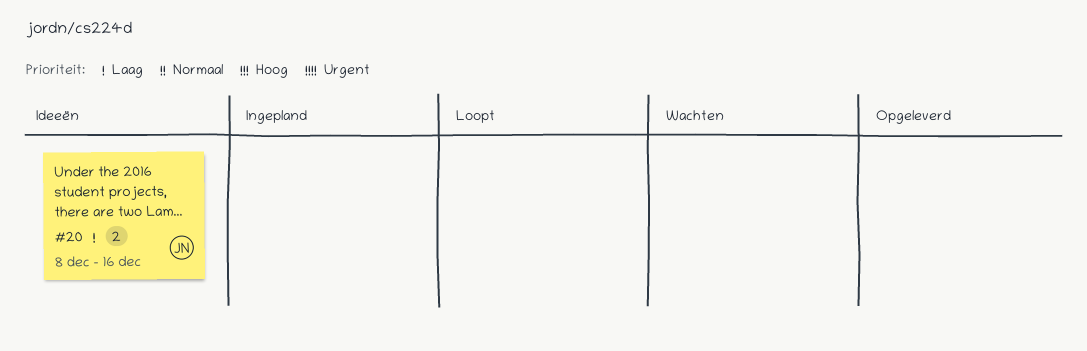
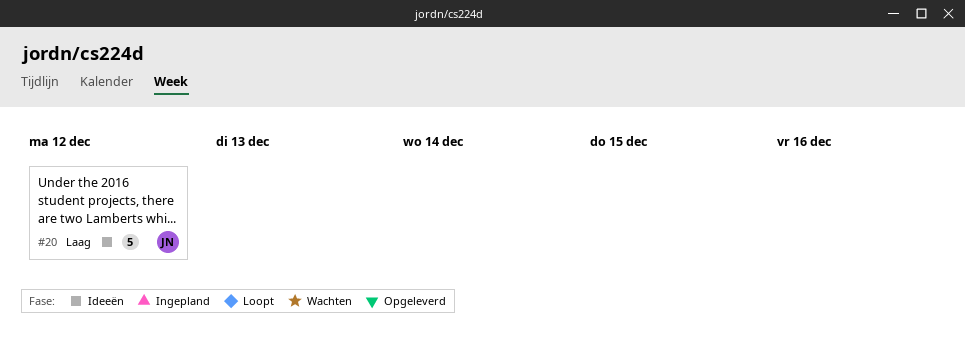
#20, estimate: 2 -> 5
#20, due: Dec 16 -> Dec 12

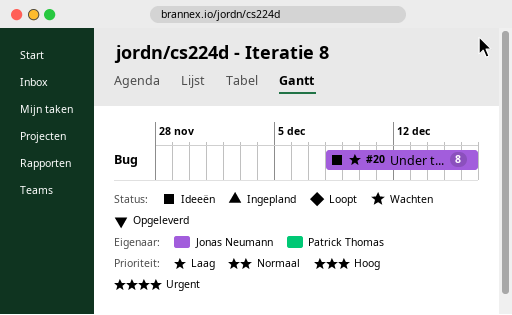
#20, estimate: 5 -> 8
#20, due: Dec 12 -> Dec 16

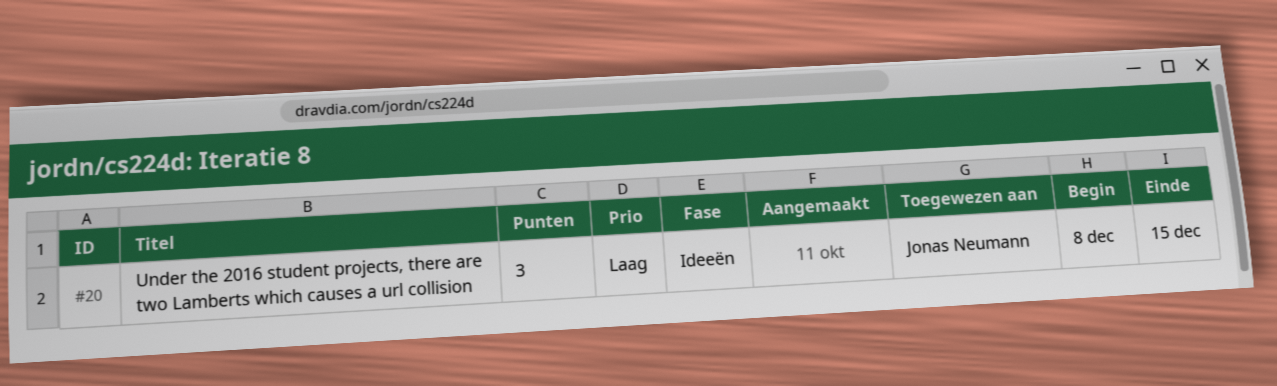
#20, estimate: 8 -> 3
#20, due: Dec 16 -> Dec 15

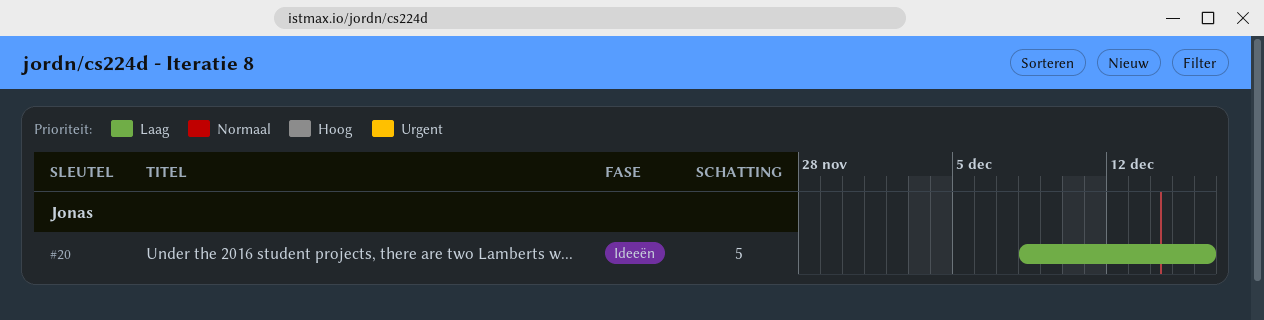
#20, estimate: 3 -> 5
#20, due: Dec 15 -> Dec 16

